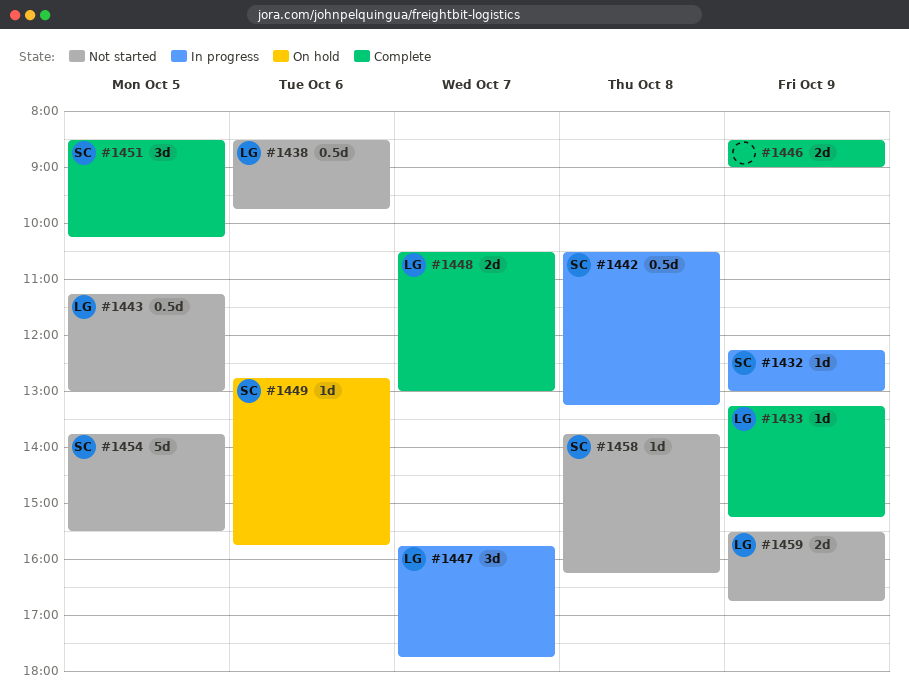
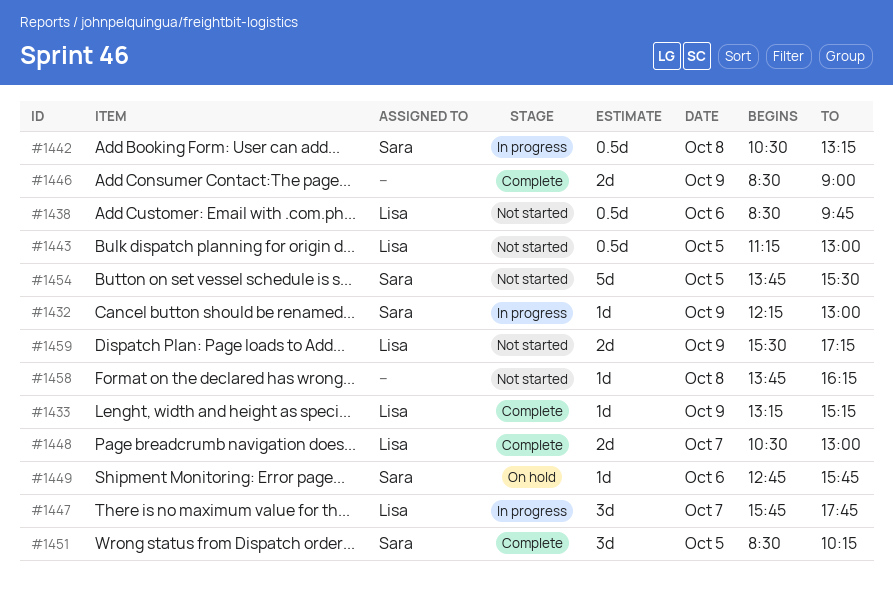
#1458, owner: Sara -> none
#1459, ends: 16:45 -> 17:15

